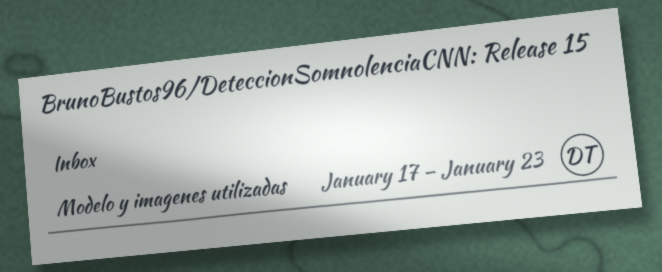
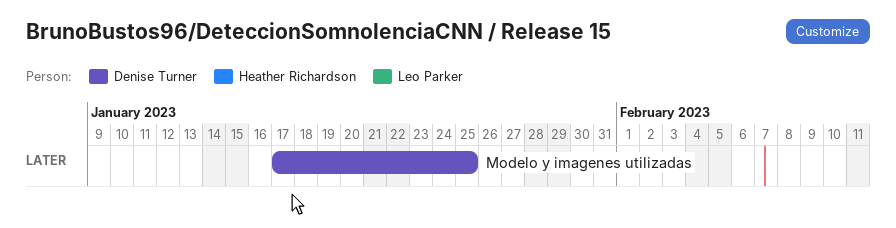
Modelo y imagenes utilizadas, due: Jan 23 -> Jan 25

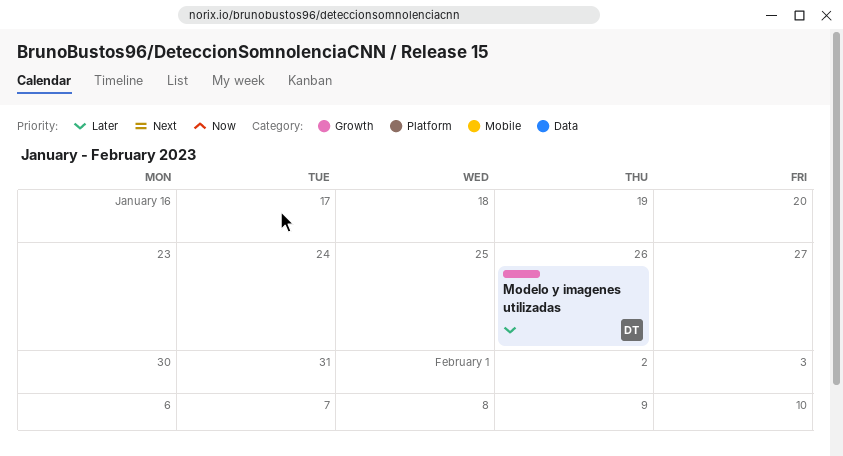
Modelo y imagenes utilizadas, due: Jan 25 -> Jan 26

